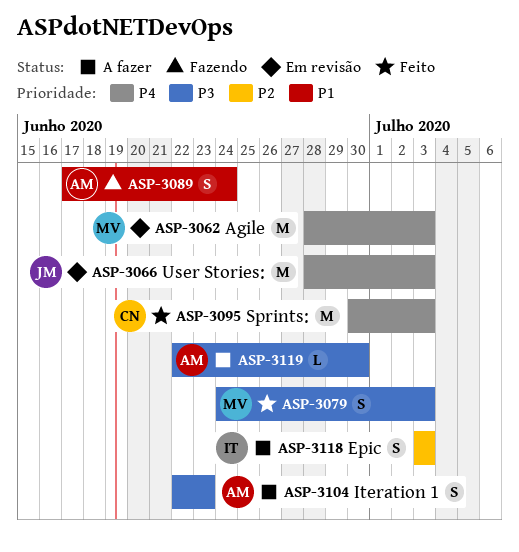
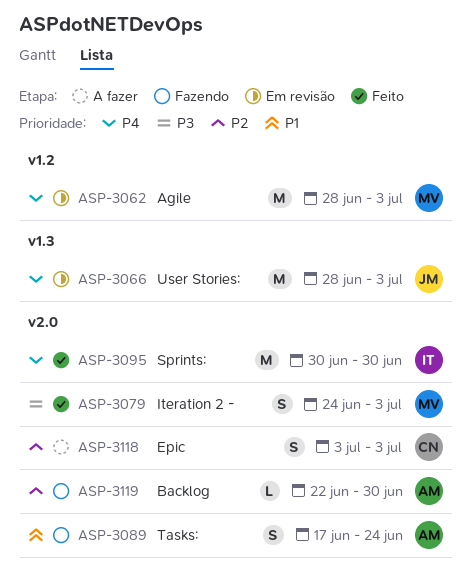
ASP-3095, owner: CN -> IT
ASP-3095, due: Jul 3 -> Jun 30
ASP-3104: present -> none
ASP-3118, owner: IT -> CN
ASP-3119, status: A fazer -> Fazendo
ASP-3119, priority: P3 -> P2

